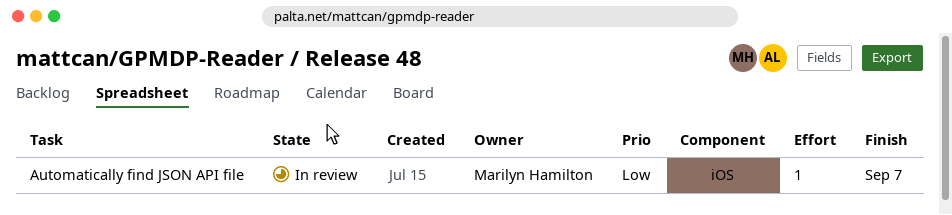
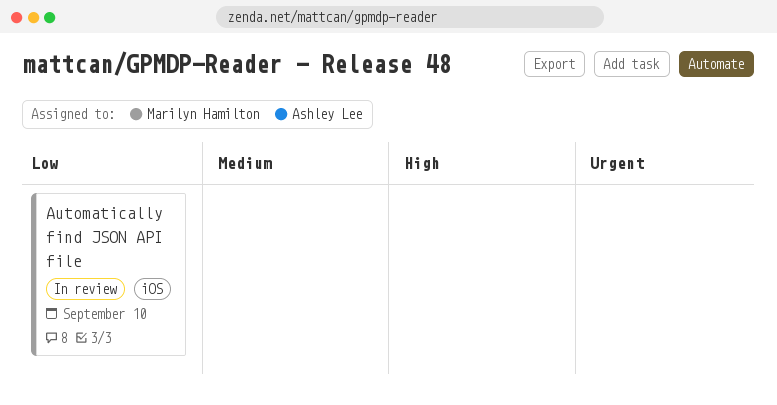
Automatically find JSON API file, due: Sep 7 -> Sep 10

